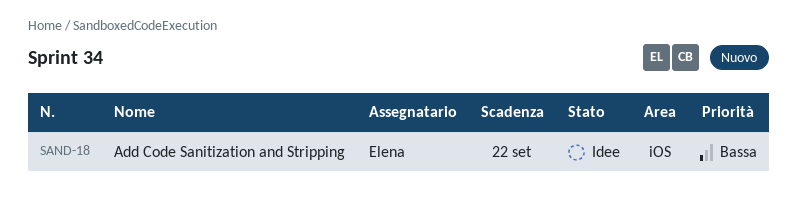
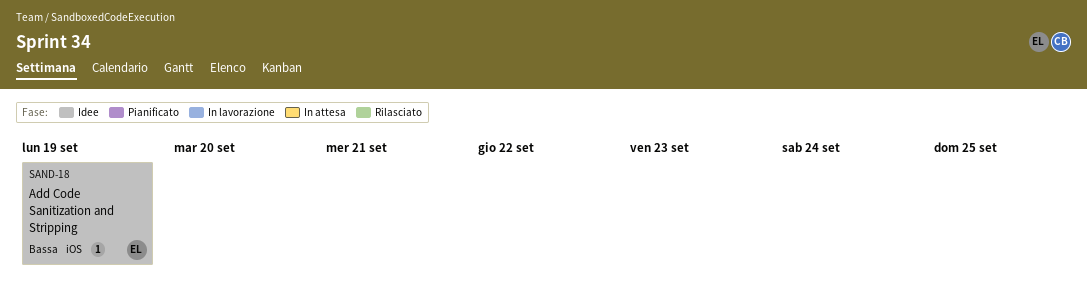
SAND-18, due: Sep 22 -> Sep 19

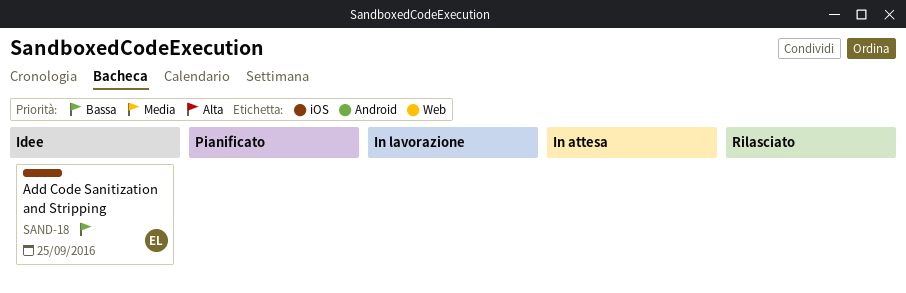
SAND-18, due: Sep 19 -> Sep 25

